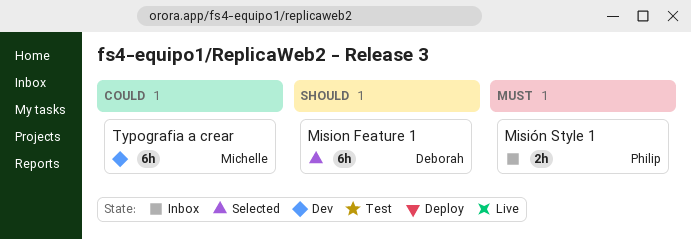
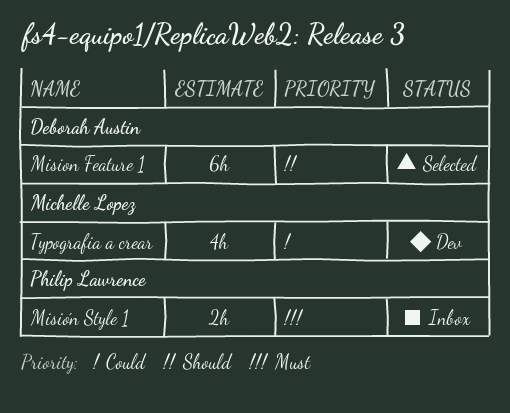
Typografia a crear, estimate: 6h -> 4h

